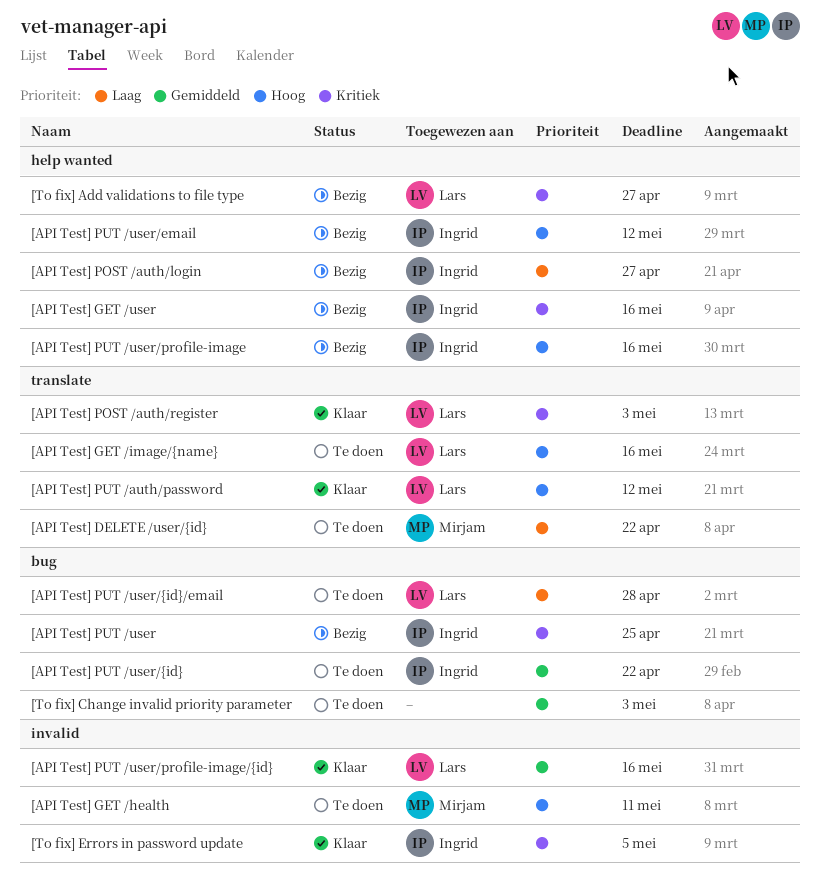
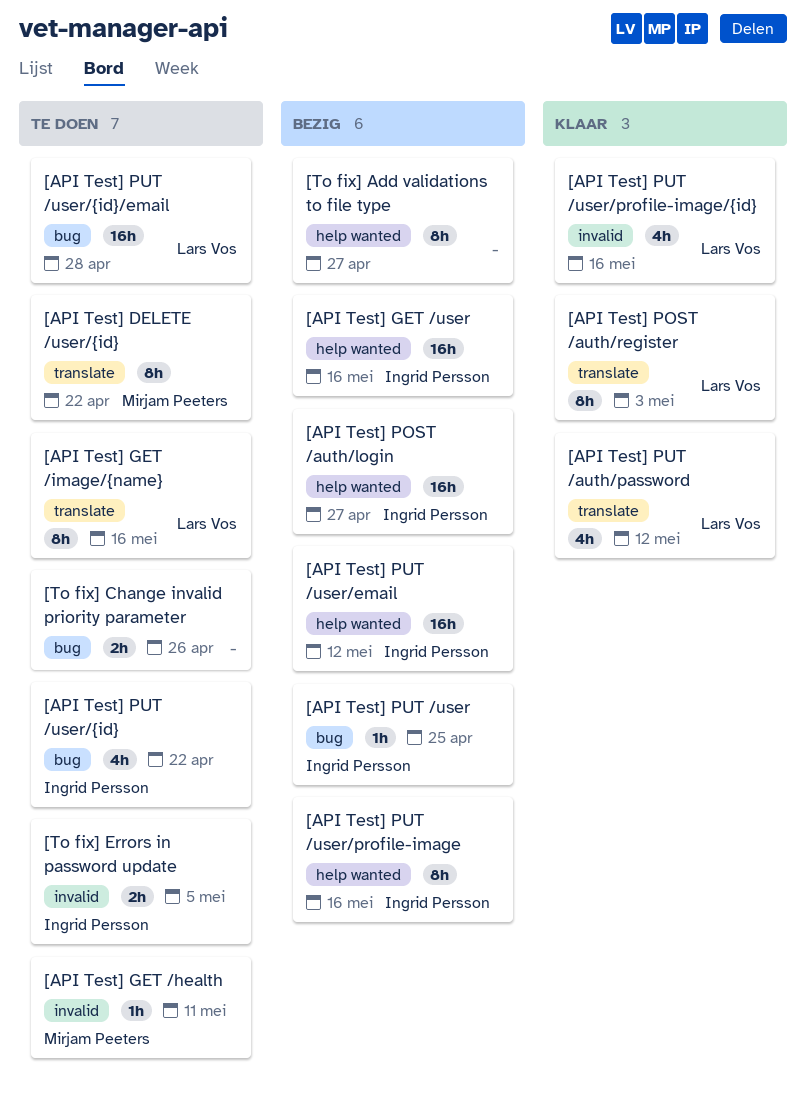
[To fix] Add validations to file type, owner: Lars Vos -> none
[To fix] Change invalid priority parameter, due: May 3 -> Apr 26
[To fix] Errors in password update, status: Klaar -> Te doen

